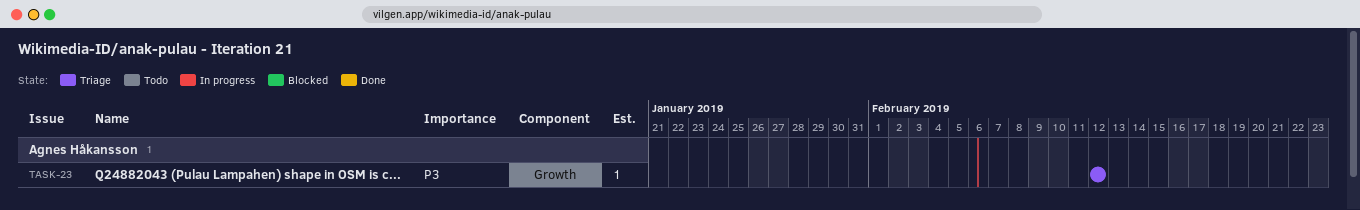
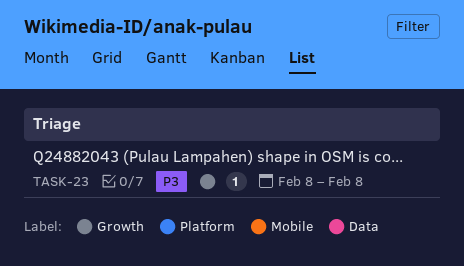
TASK-23, start: Feb 12 -> Feb 8
TASK-23, due: Feb 12 -> Feb 8

